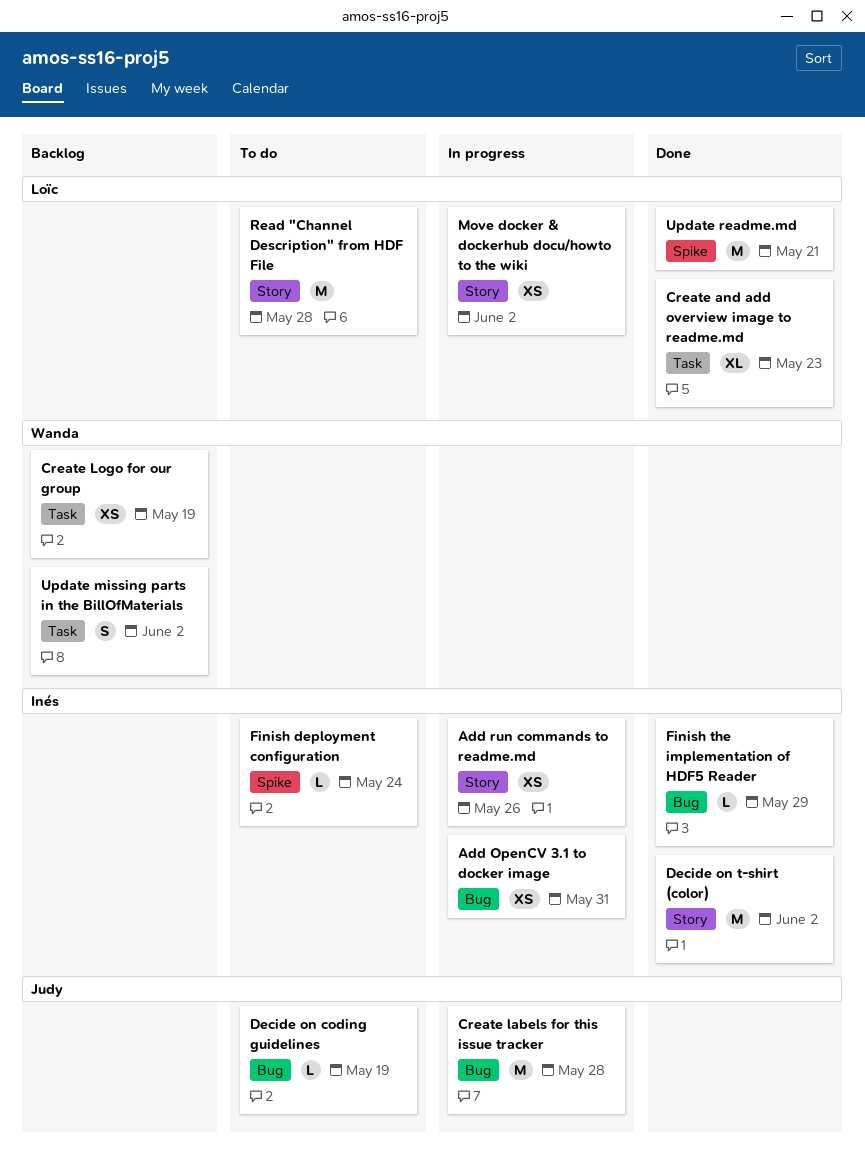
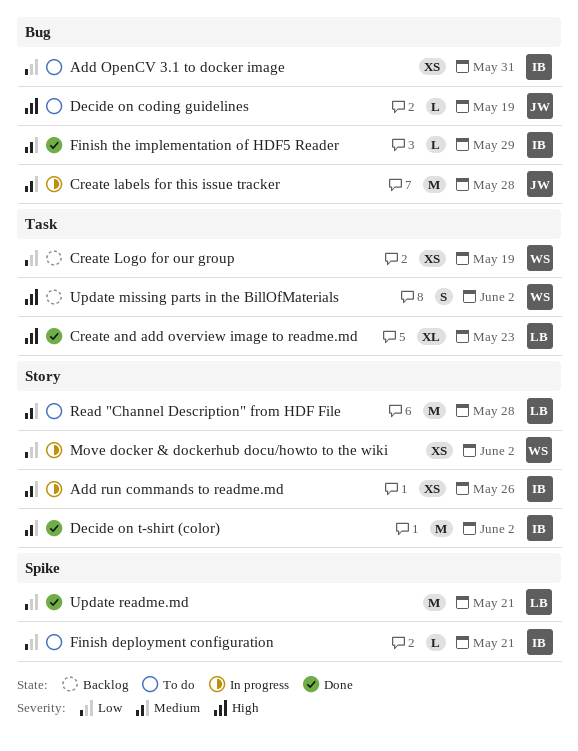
Add OpenCV 3.1 to docker image, status: In progress -> To do
Finish deployment configuration, due: May 24 -> May 21
Move docker & dockerhub docu/howto to the wiki, owner: Loïc -> Wanda

